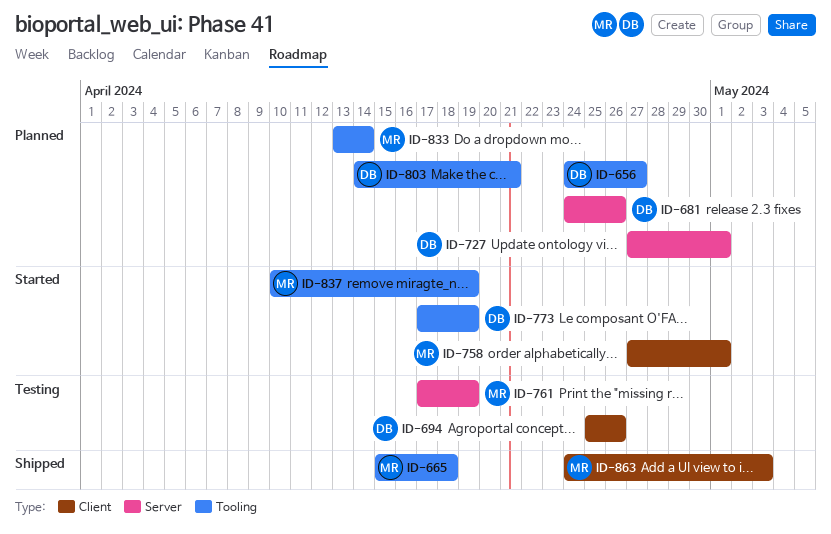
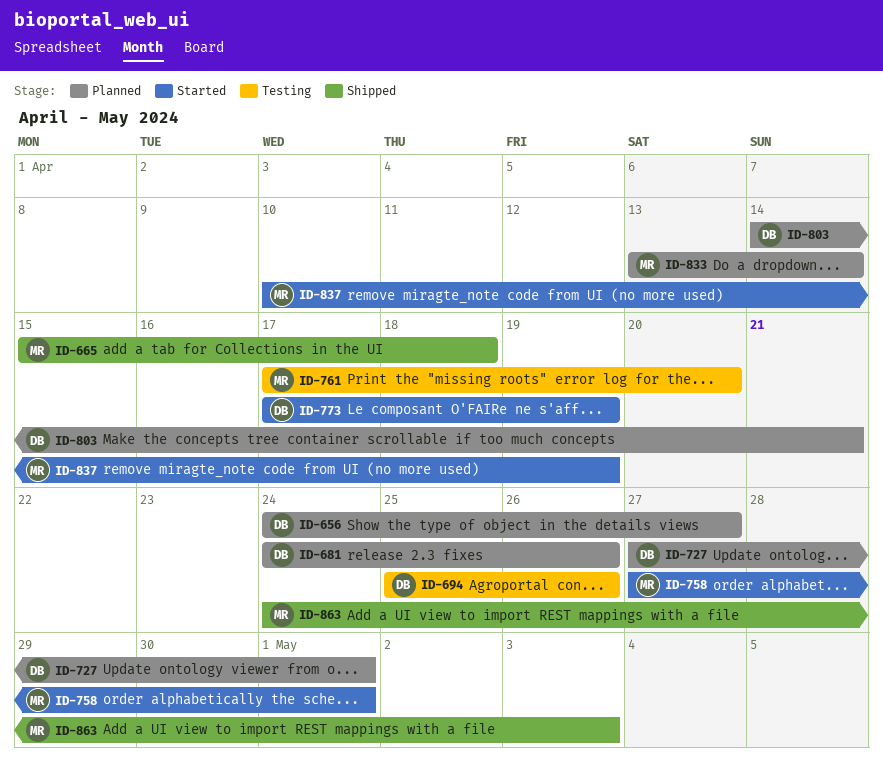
ID-761, due: Apr 19 -> Apr 20

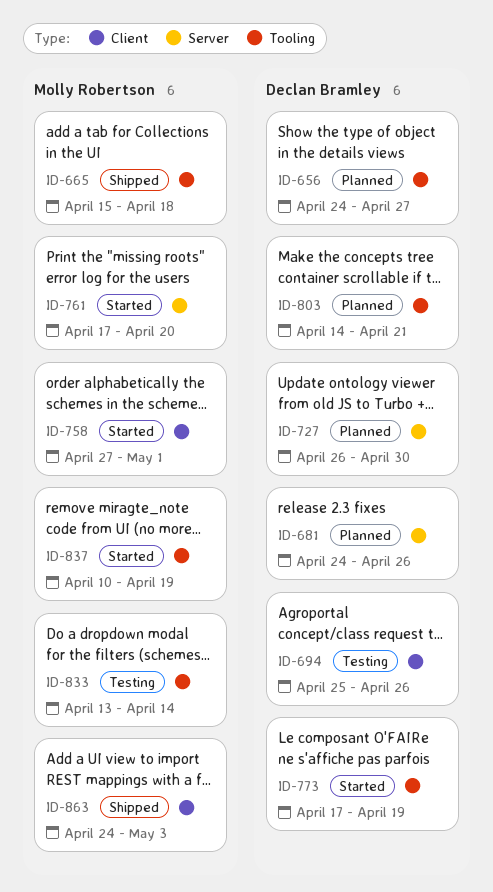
ID-727, start: Apr 27 -> Apr 26
ID-727, due: May 1 -> Apr 30
ID-761, status: Testing -> Started
ID-833, status: Planned -> Testing

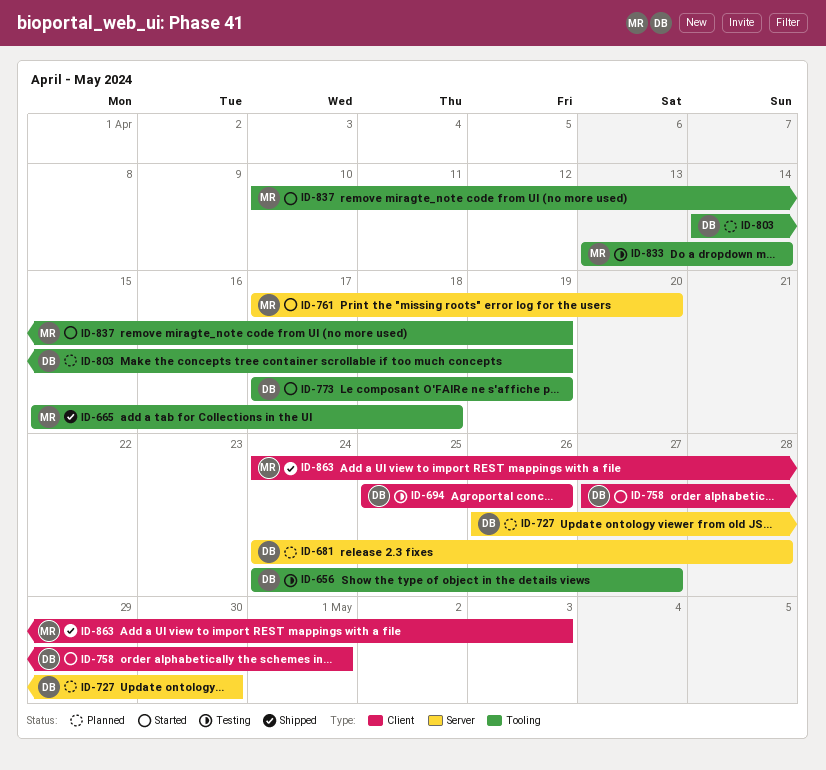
ID-656, status: Planned -> Testing
ID-681, due: Apr 26 -> Apr 28
ID-758, owner: Molly Robertson -> Declan Bramley
ID-803, due: Apr 21 -> Apr 19

